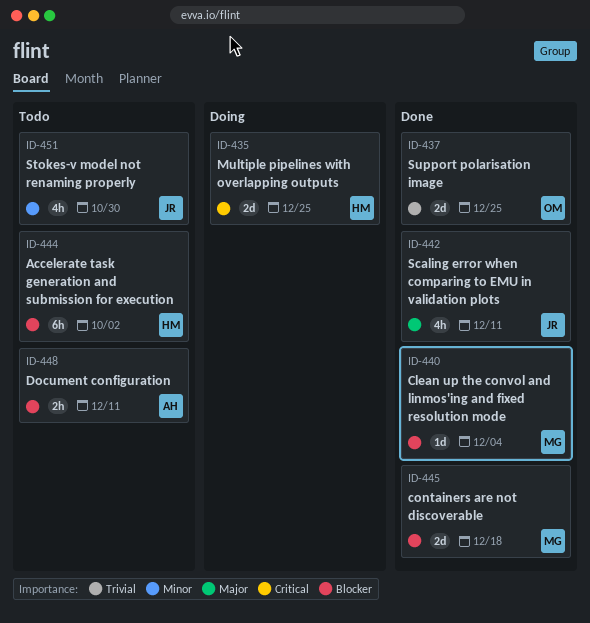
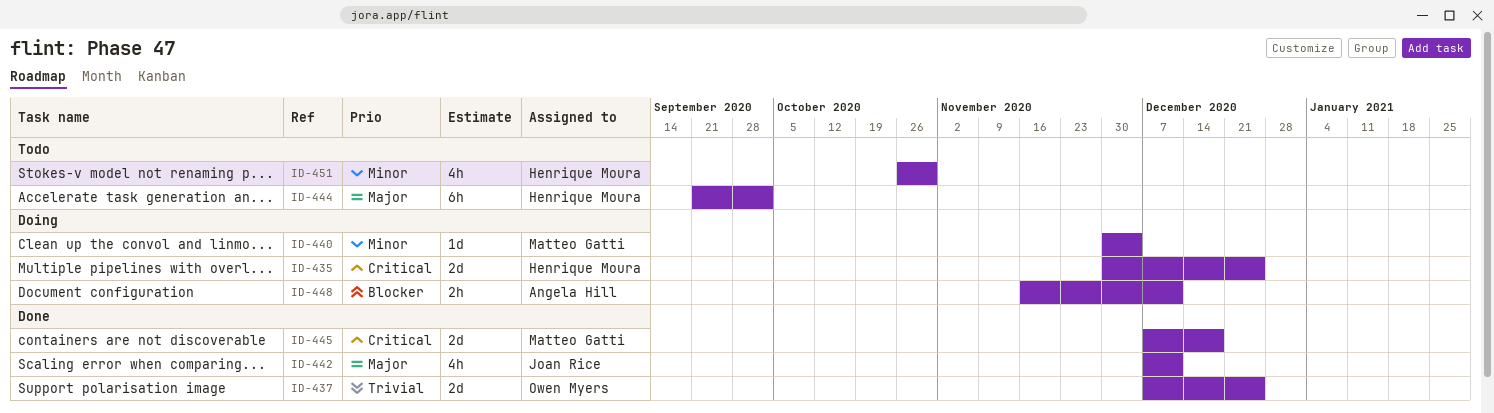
ID-440, status: Done -> Doing
ID-440, priority: Blocker -> Minor
ID-444, priority: Blocker -> Major
ID-445, priority: Blocker -> Critical
ID-448, status: Todo -> Doing
ID-451, owner: Joan Rice -> Henrique Moura

